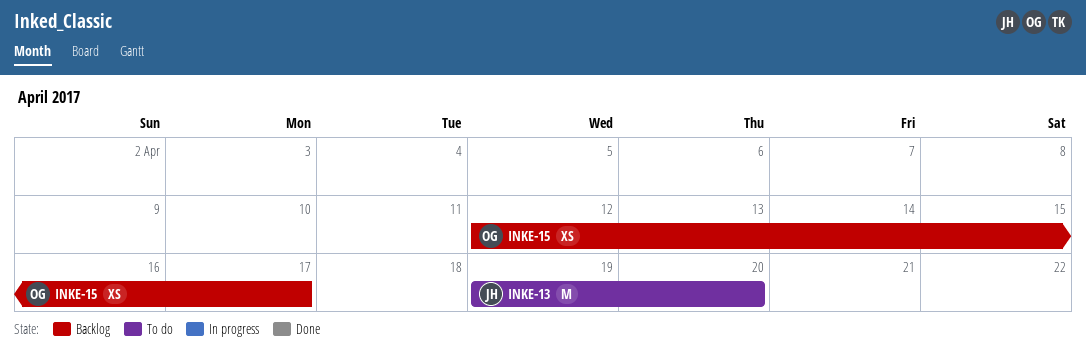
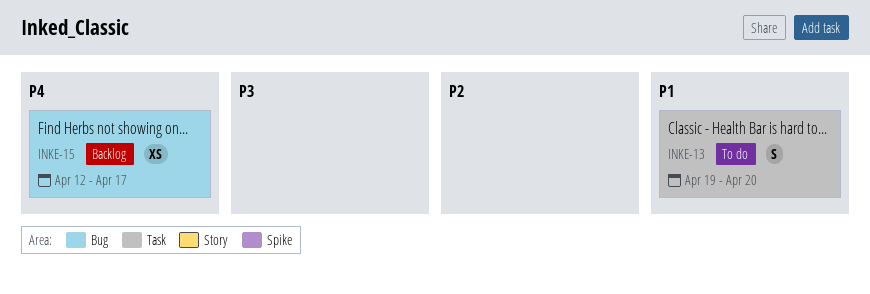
INKE-13, estimate: M -> S

